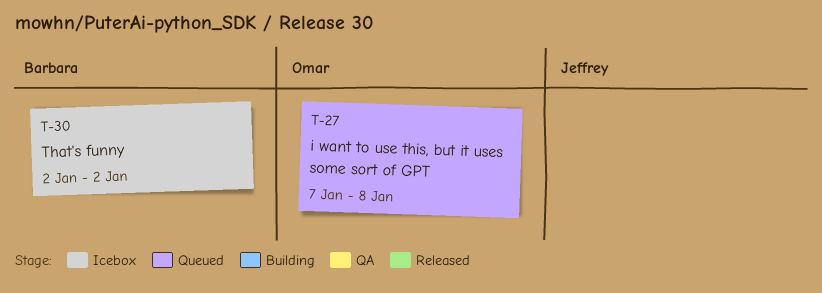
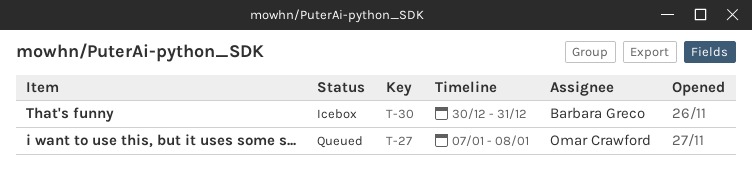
T-30, start: Jan 2 -> Dec 30
T-30, due: Jan 2 -> Dec 31

